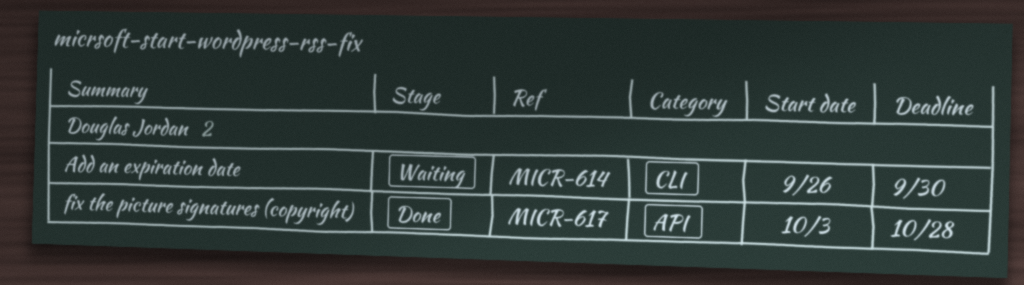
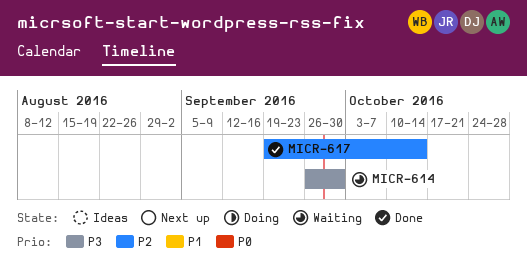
MICR-617, start: Oct 3 -> Sep 19
MICR-617, due: Oct 28 -> Oct 14

